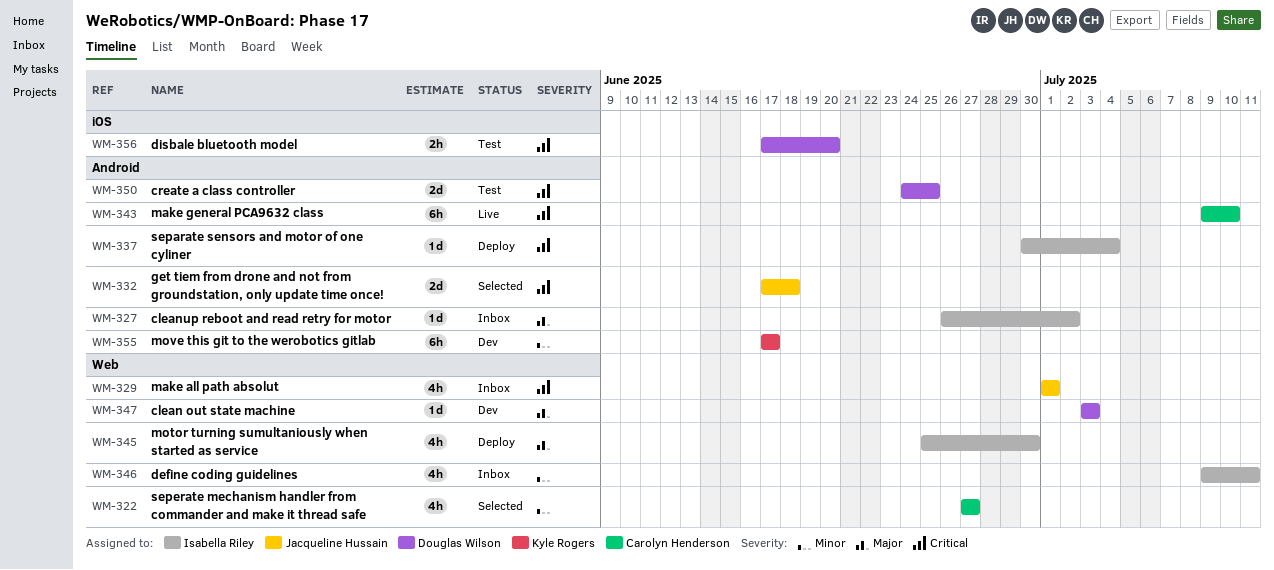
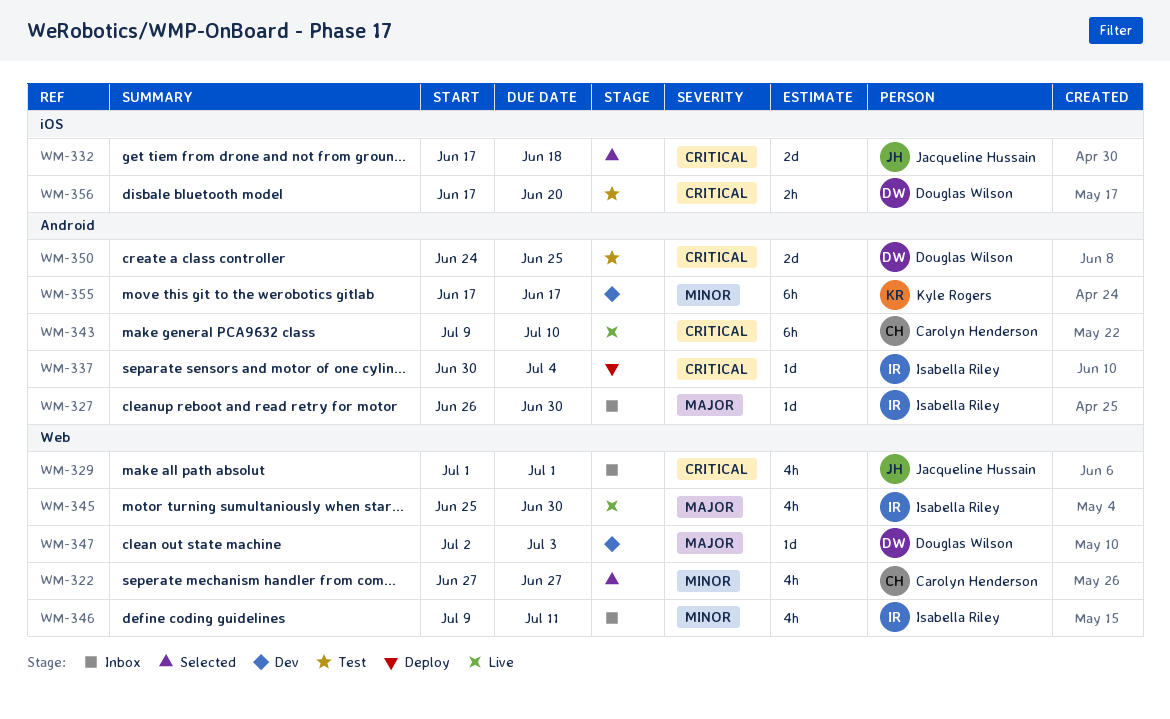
WM-327, due: Jul 2 -> Jun 30
WM-332, label: Android -> iOS
WM-345, status: Deploy -> Live
WM-347, start: Jul 3 -> Jul 2

